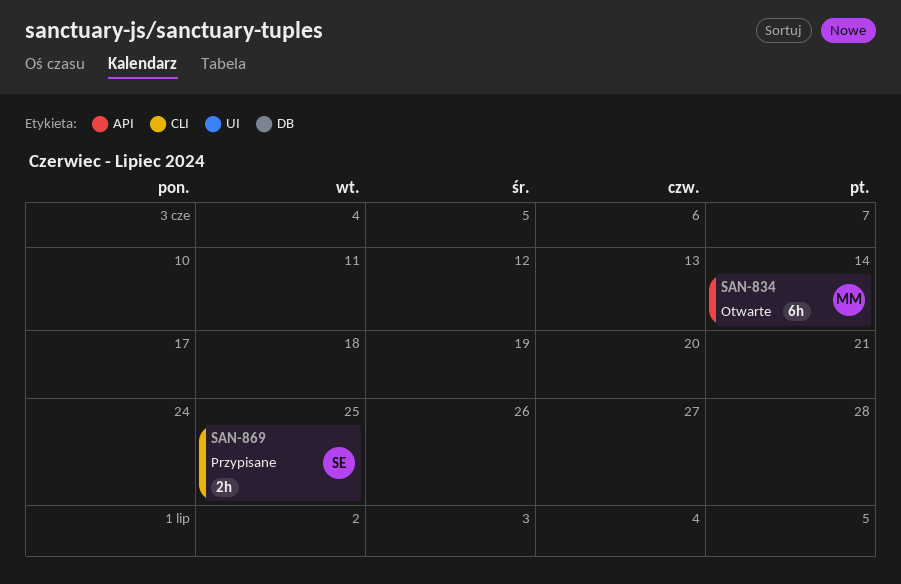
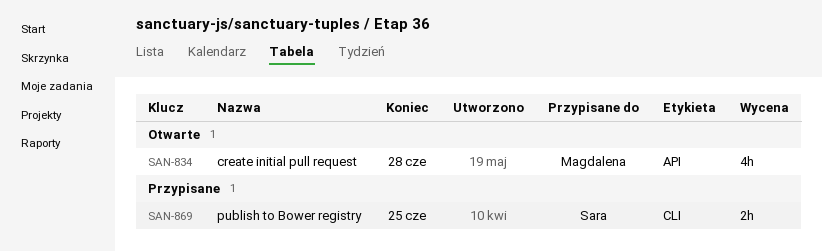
SAN-834, estimate: 6h -> 4h
SAN-834, due: Jun 14 -> Jun 28

